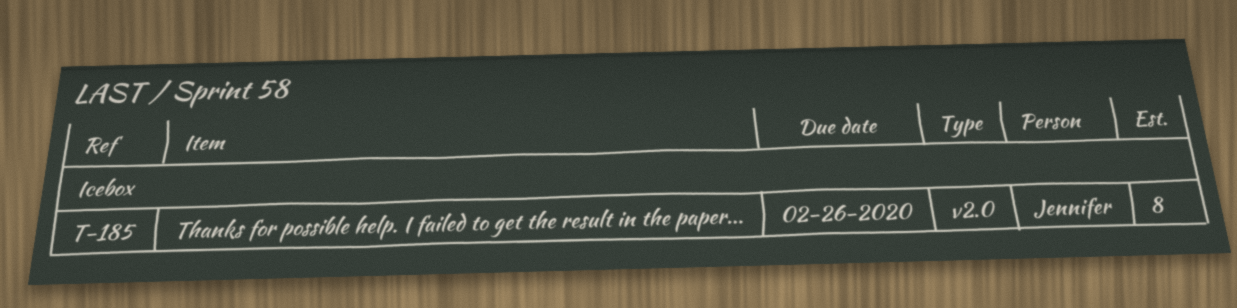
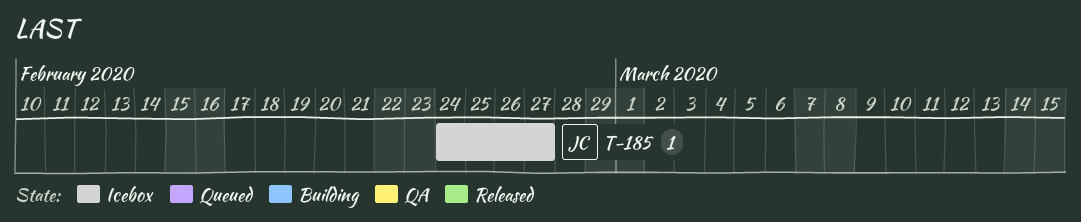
T-185, estimate: 8 -> 1
T-185, due: Feb 26 -> Feb 27

